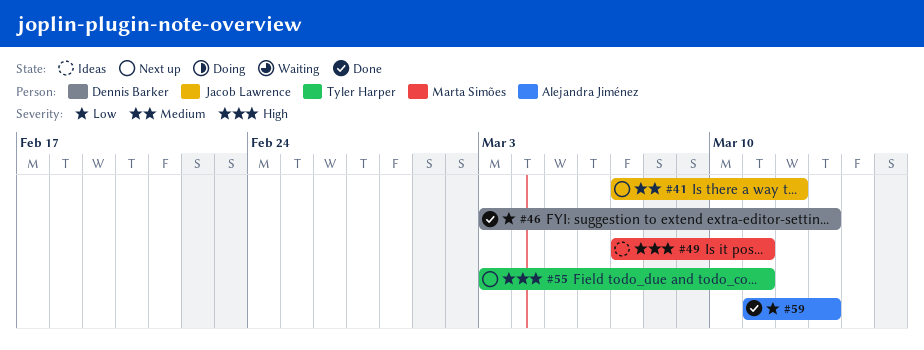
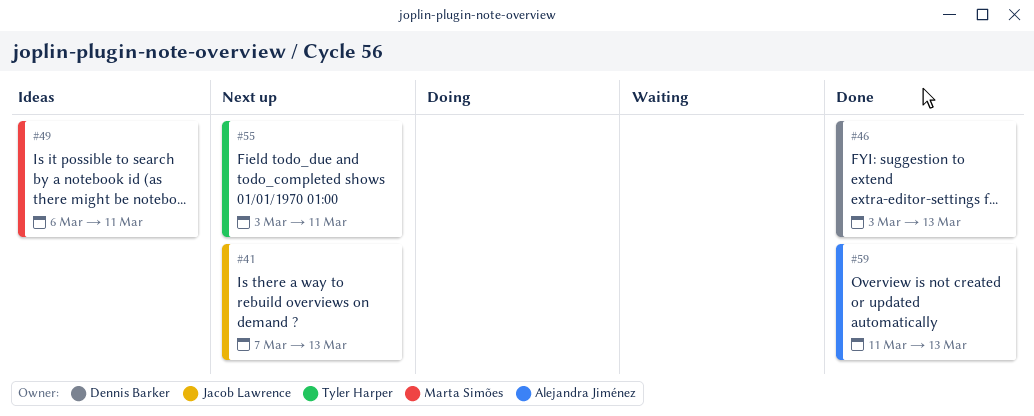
#41, due: Mar 12 -> Mar 13
#49, start: Mar 7 -> Mar 6

